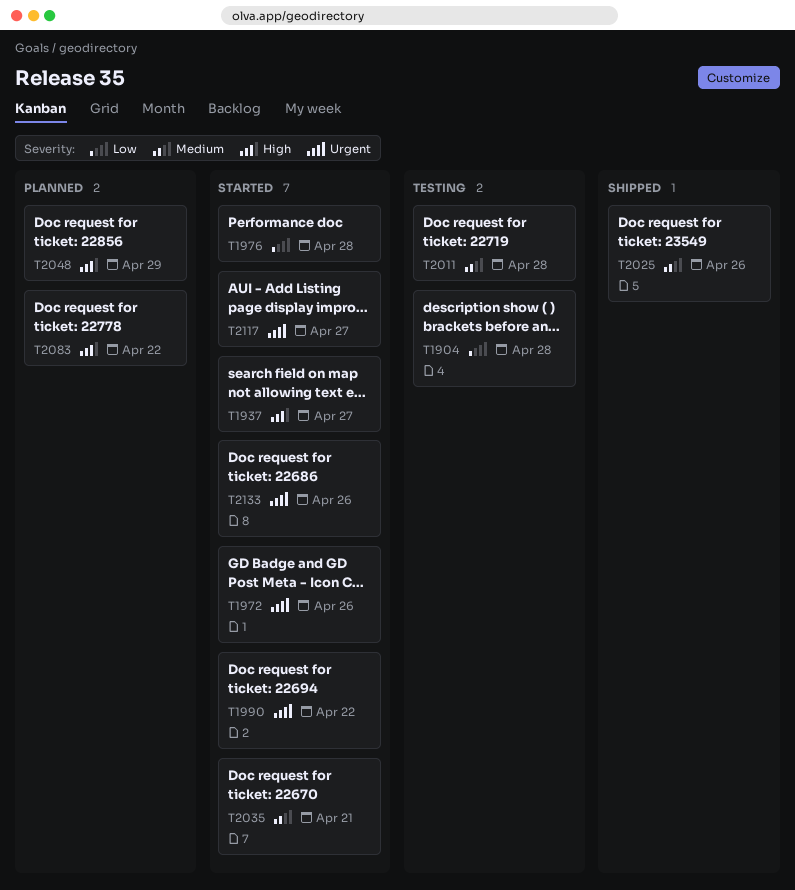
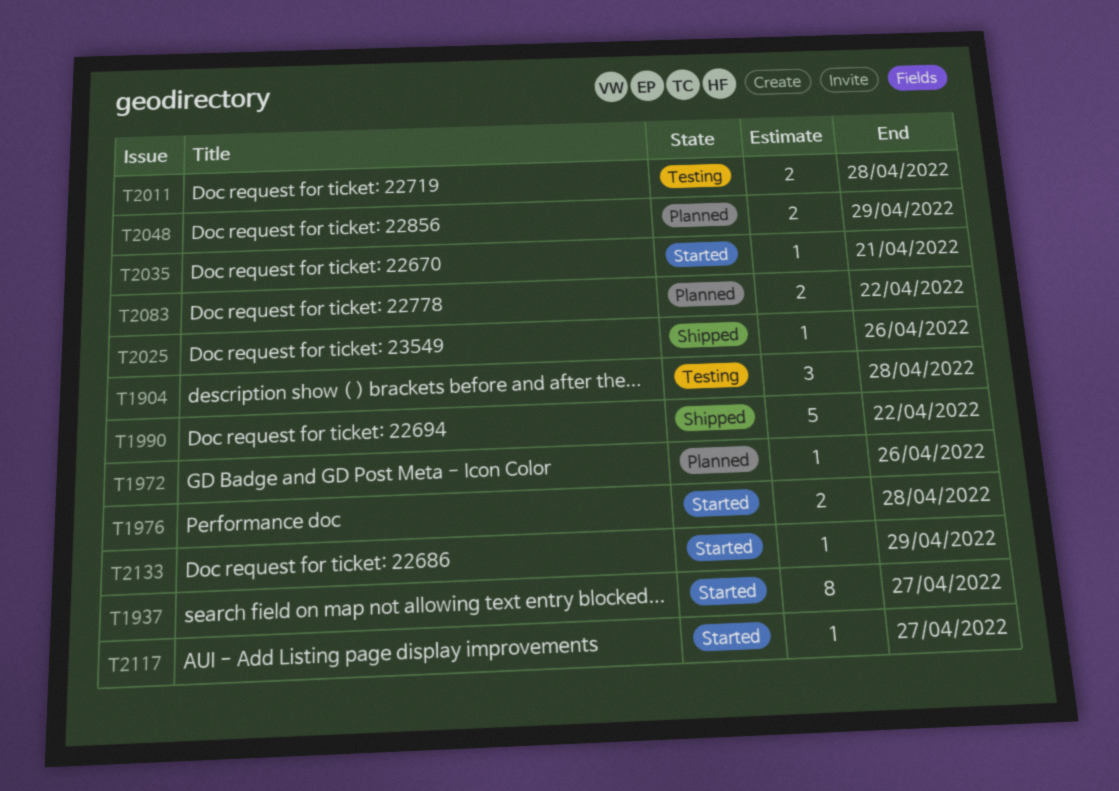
T1972, status: Started -> Planned
T1990, status: Started -> Shipped
T2133, due: Apr 26 -> Apr 29

